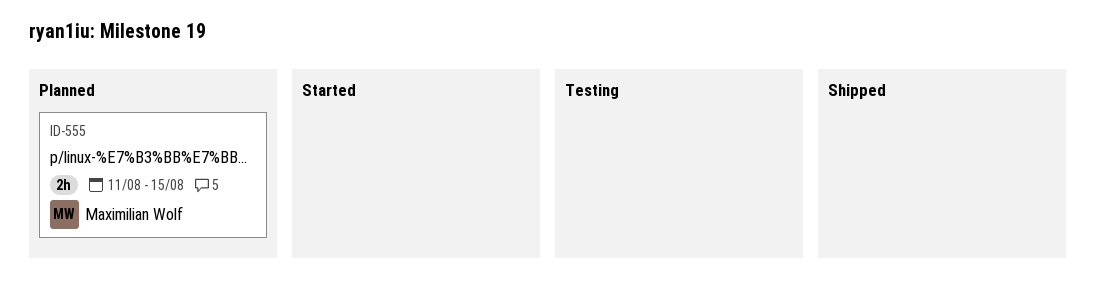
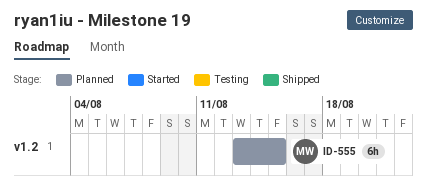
ID-555, estimate: 2h -> 6h
ID-555, start: Aug 11 -> Aug 13

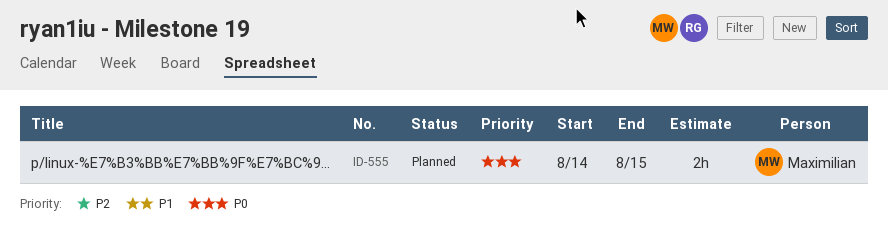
ID-555, estimate: 6h -> 2h
ID-555, start: Aug 13 -> Aug 14

